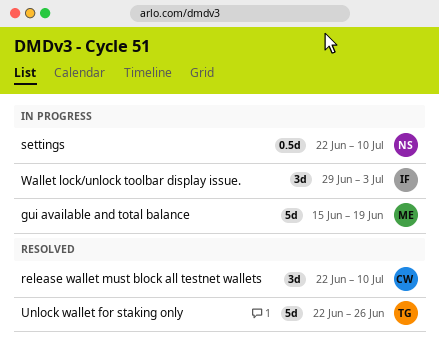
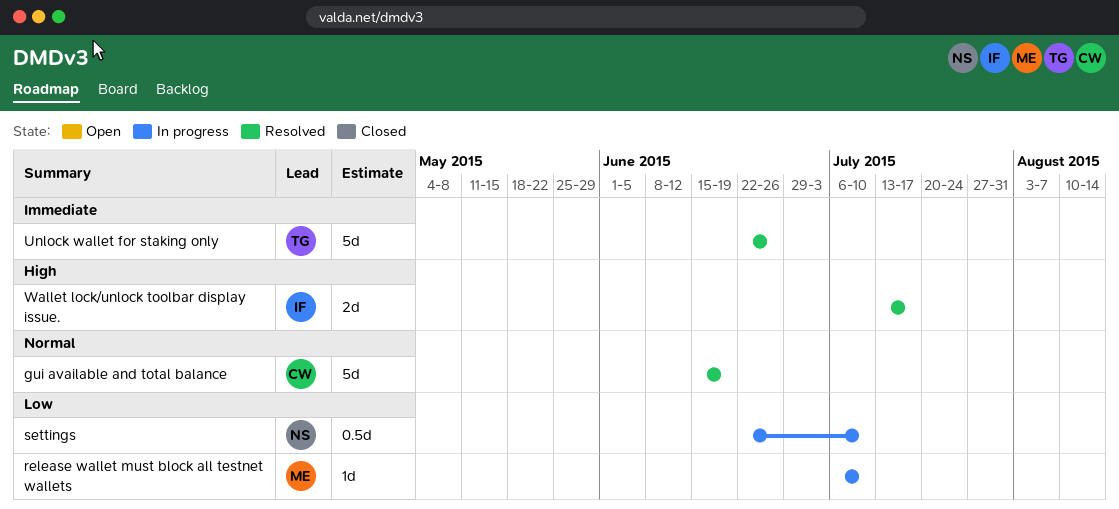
gui available and total balance, status: In progress -> Resolved
gui available and total balance, owner: ME -> CW
release wallet must block all testnet wallets, status: Resolved -> In progress
release wallet must block all testnet wallets, owner: CW -> ME
release wallet must block all testnet wallets, estimate: 3d -> 1d
release wallet must block all testnet wallets, start: Jun 22 -> Jul 6
Wallet lock/unlock toolbar display issue., status: In progress -> Resolved
Wallet lock/unlock toolbar display issue., estimate: 3d -> 2d
Wallet lock/unlock toolbar display issue., start: Jun 29 -> Jul 13
Wallet lock/unlock toolbar display issue., due: Jul 3 -> Jul 17

